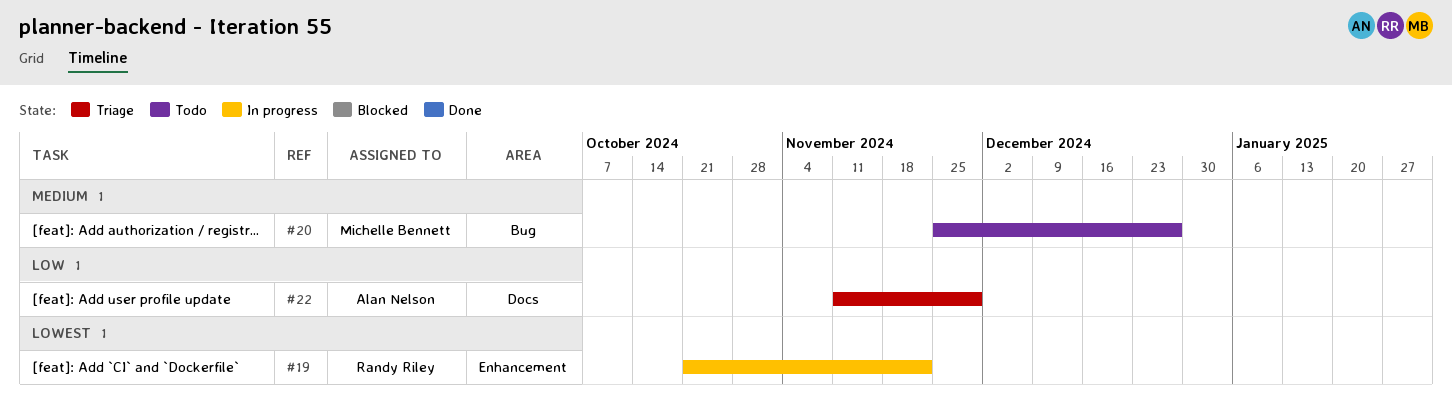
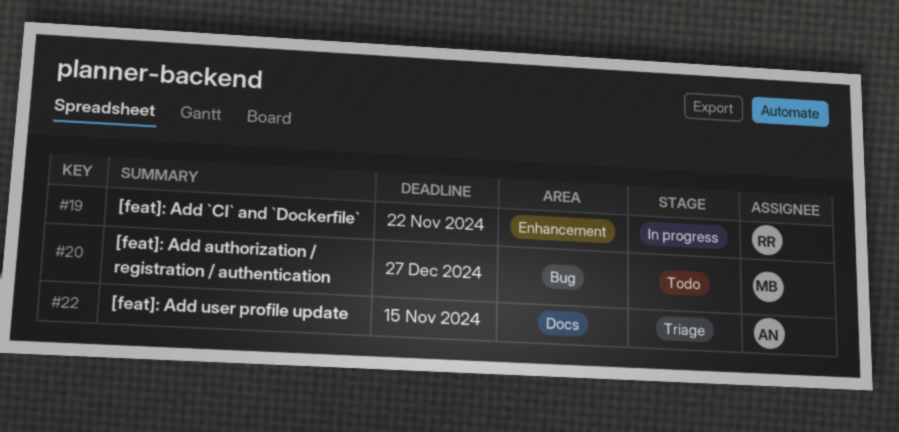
#22, due: Nov 29 -> Nov 15

